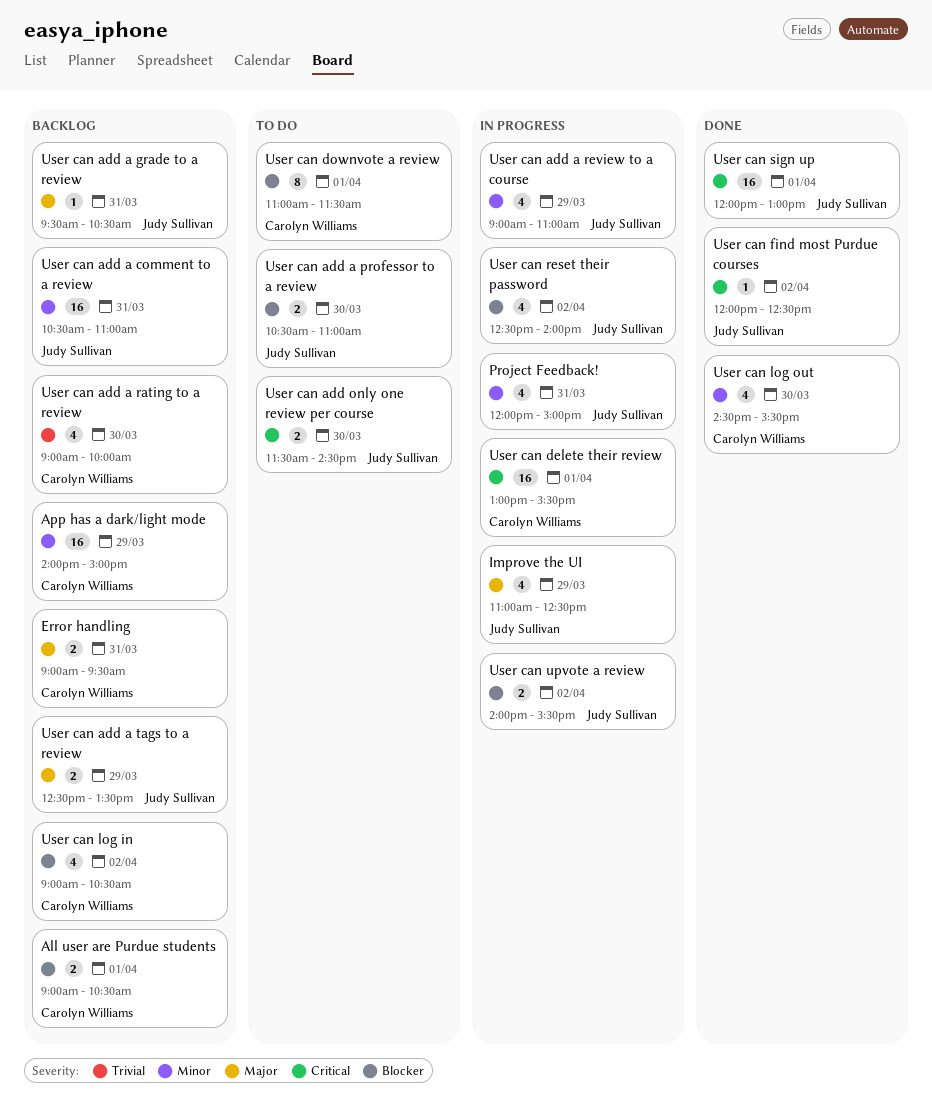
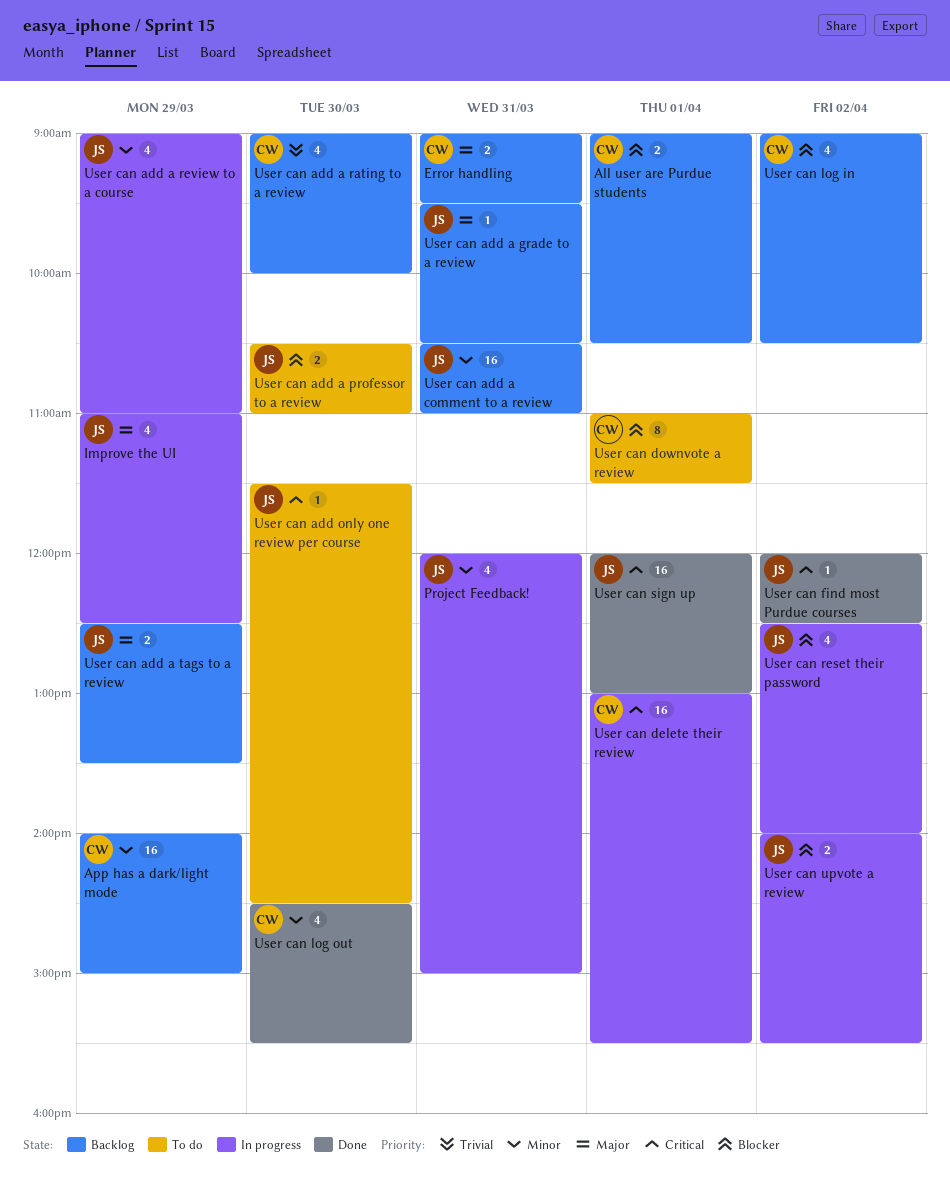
User can add only one review per course, estimate: 2 -> 1

